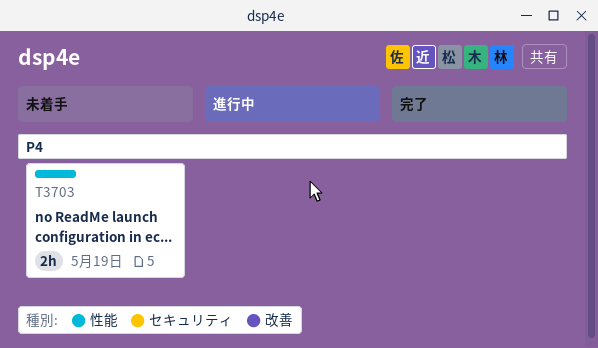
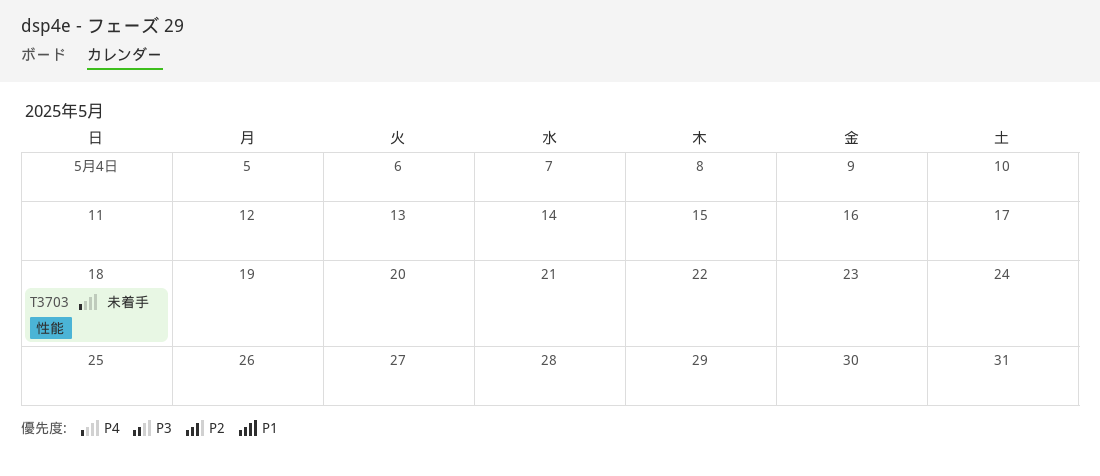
T3703, due: May 19 -> May 18

